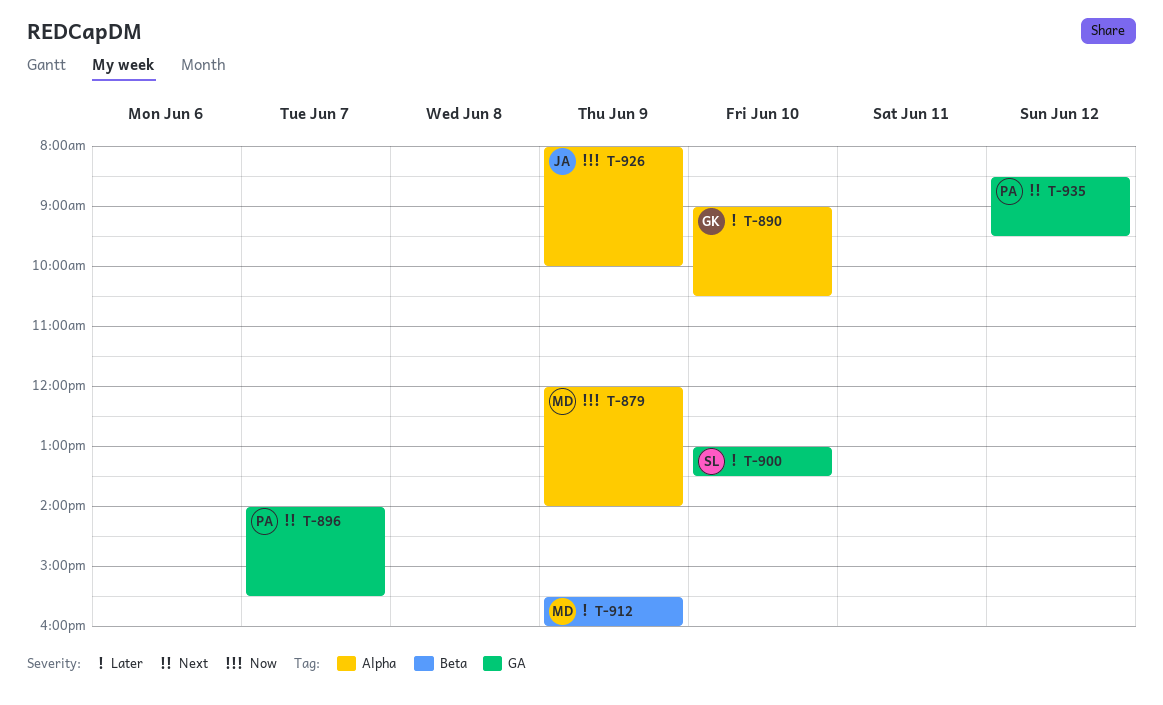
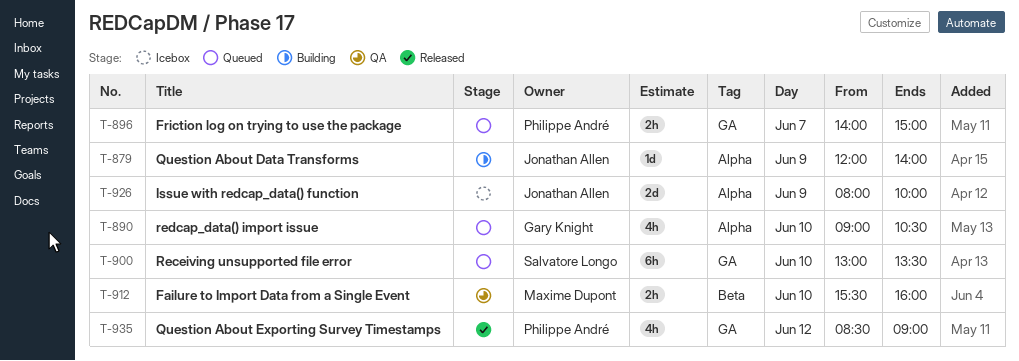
T-879, owner: Maxime Dupont -> Jonathan Allen
T-896, ends: 15:30 -> 15:00
T-912, day: Jun 9 -> Jun 10
T-935, ends: 09:30 -> 09:00

